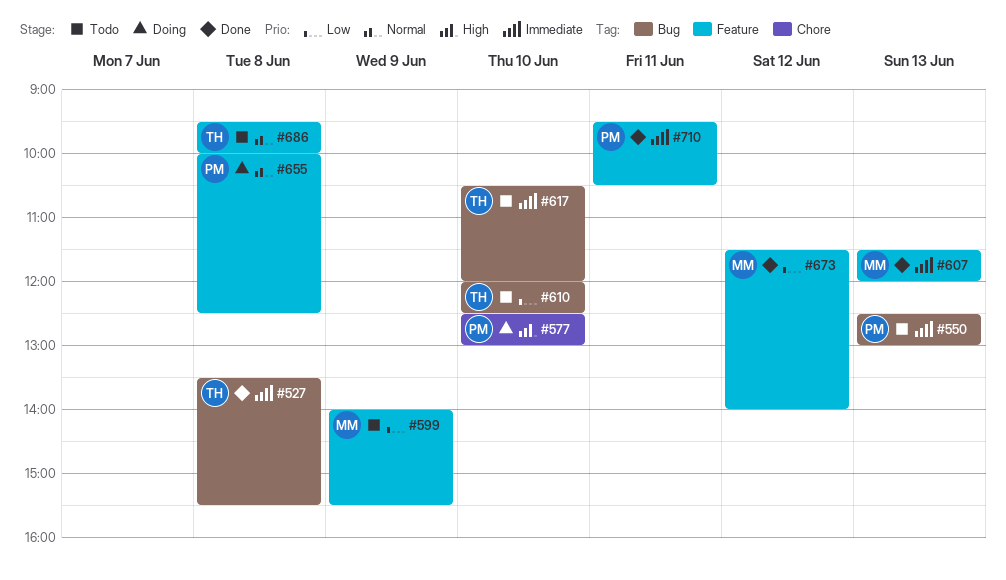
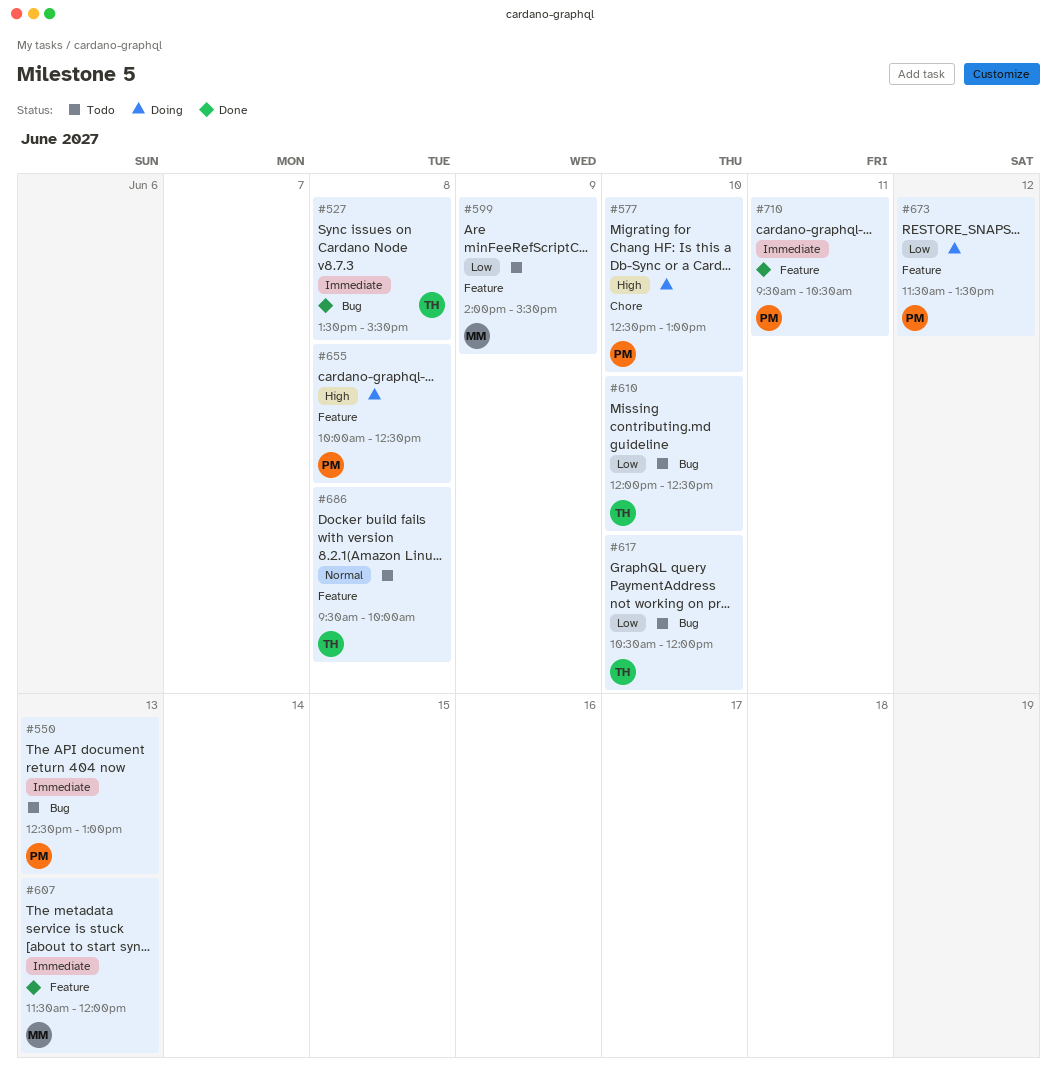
#617, priority: Immediate -> Low
#655, priority: Normal -> High
#673, status: Done -> Doing
#673, owner: MM -> PM
#673, ends: 14:00 -> 13:30

